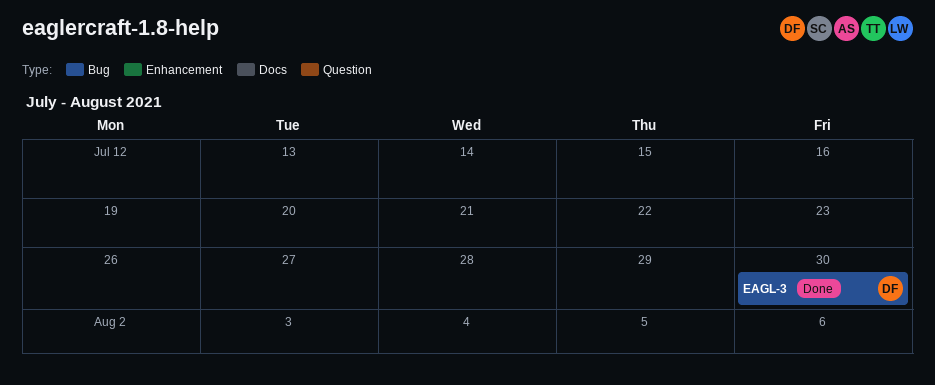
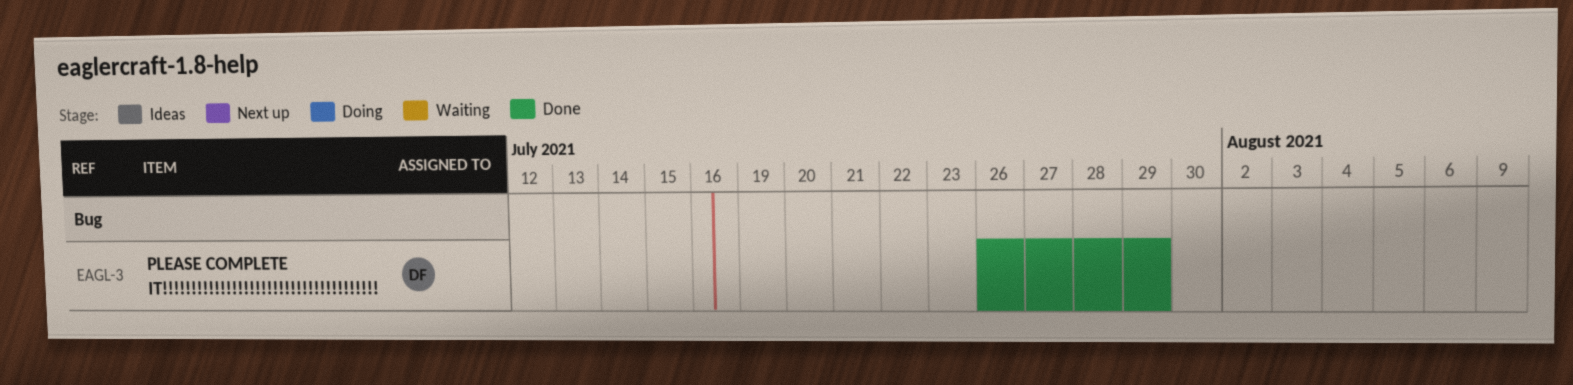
EAGL-3, due: Jul 30 -> Jul 29

